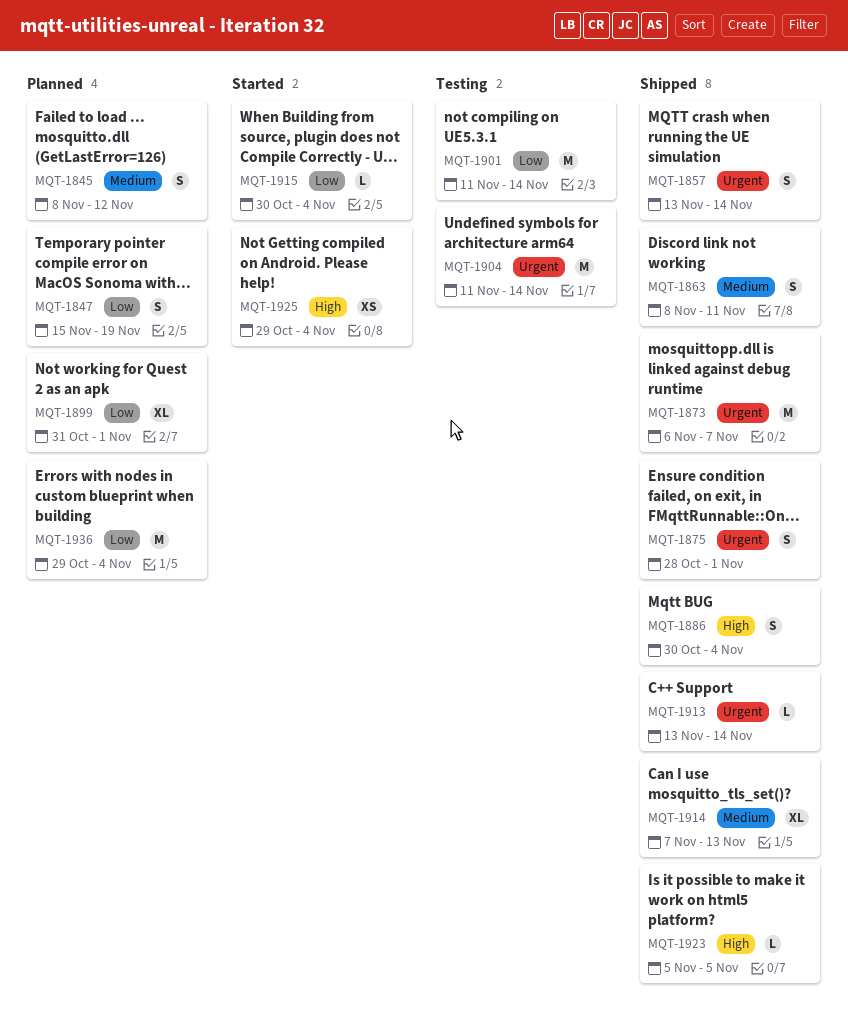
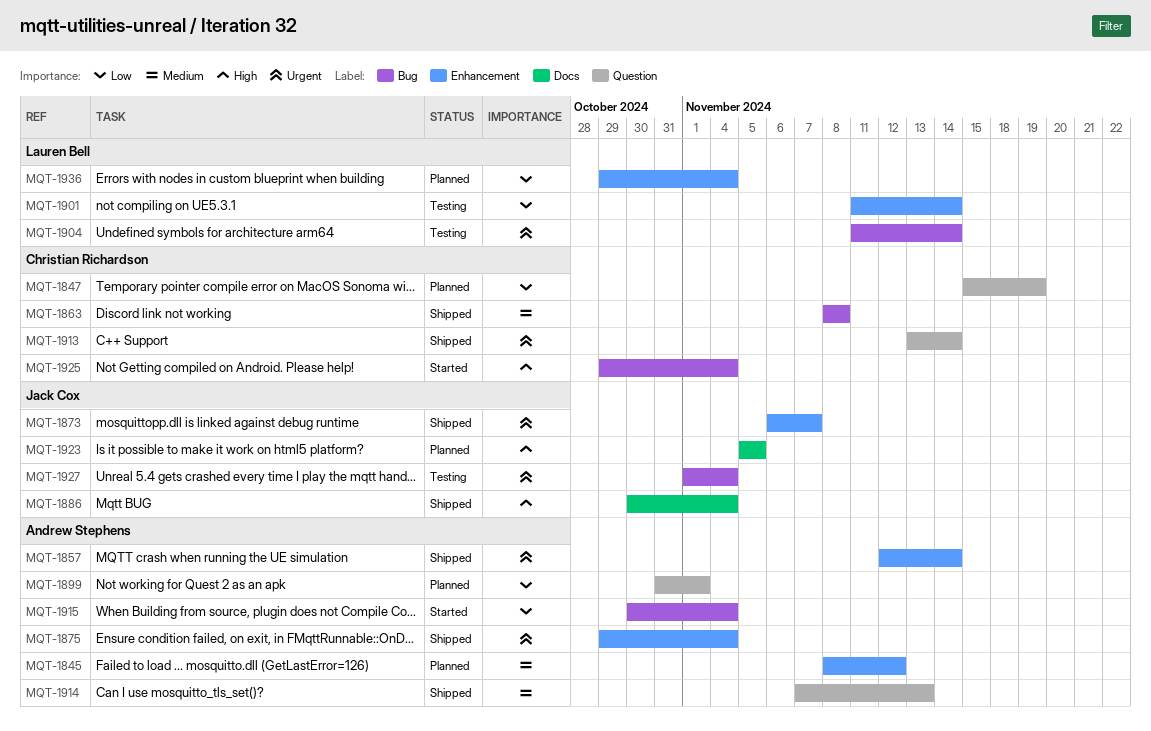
MQT-1857, start: Nov 13 -> Nov 12
MQT-1863, due: Nov 11 -> Nov 8
MQT-1875, start: Oct 28 -> Oct 29
MQT-1875, due: Nov 1 -> Nov 4
MQT-1923, status: Shipped -> Planned
MQT-1927: none -> present

